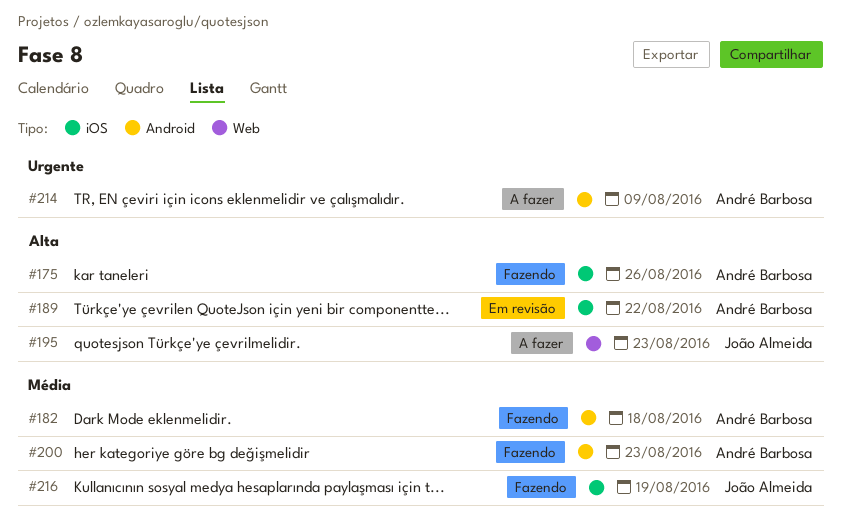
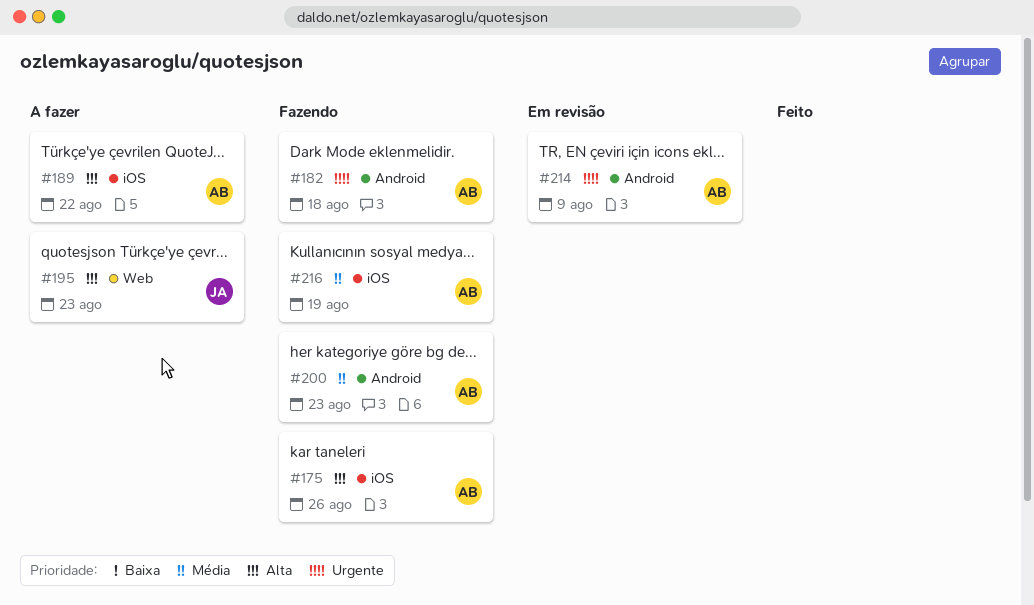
#182, priority: Média -> Urgente
#189, status: Em revisão -> A fazer
#214, status: A fazer -> Em revisão
#216, owner: João Almeida -> André Barbosa

